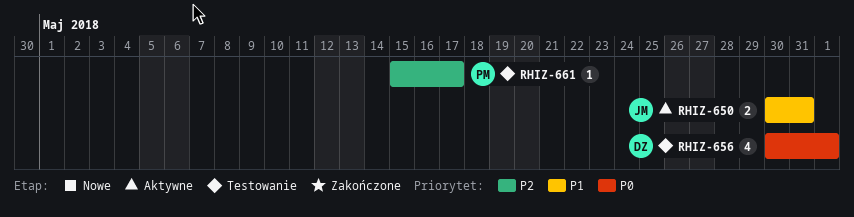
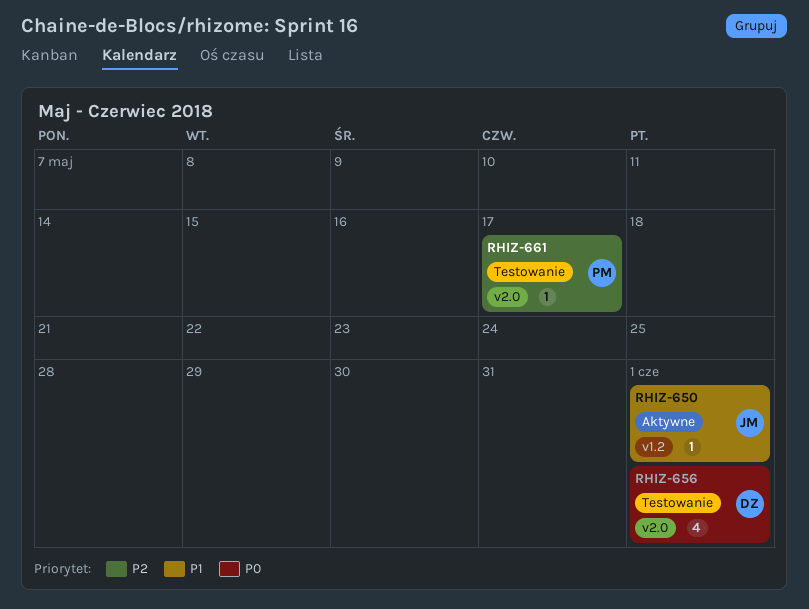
RHIZ-650, estimate: 2 -> 1
RHIZ-650, due: May 31 -> Jun 1

